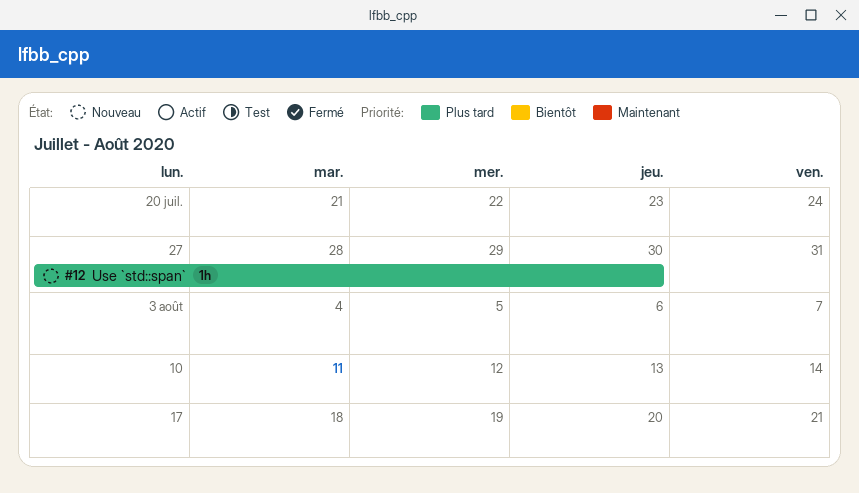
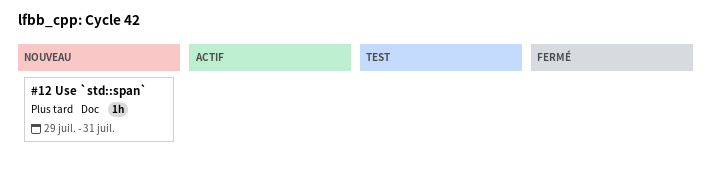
#12, start: Jul 27 -> Jul 29
#12, due: Jul 30 -> Jul 31

